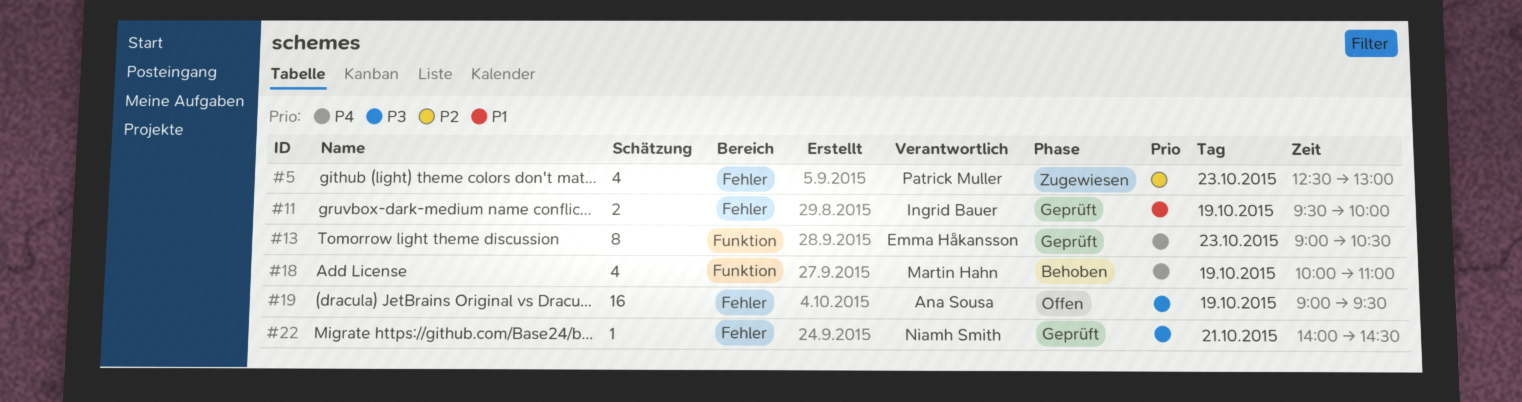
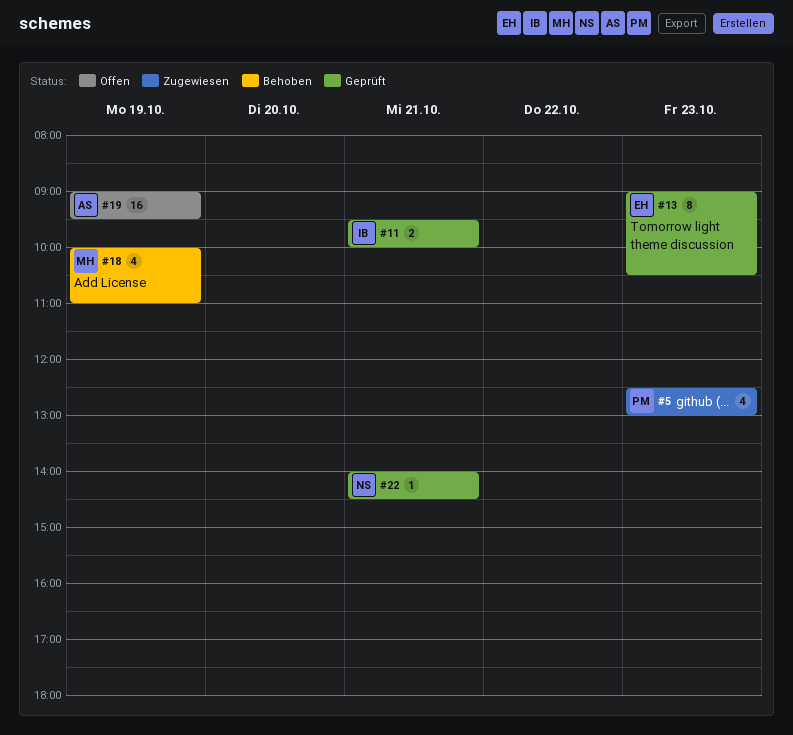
#11, day: Oct 19 -> Oct 21

